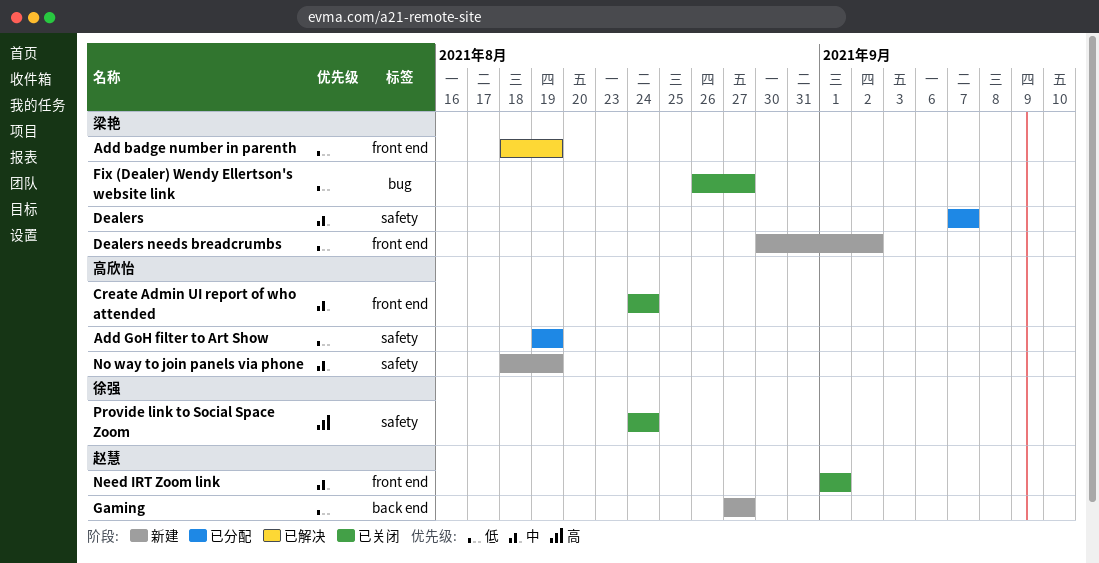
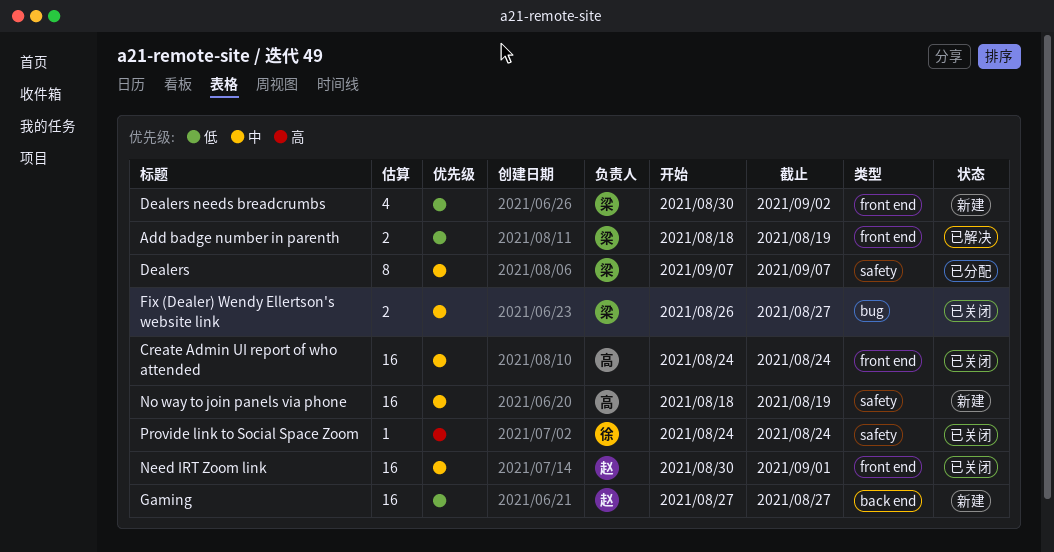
Add GoH filter to Art Show: present -> none
Fix (Dealer) Wendy Ellertson's website link, priority: 低 -> 中
Need IRT Zoom link, start: Sep 1 -> Aug 30

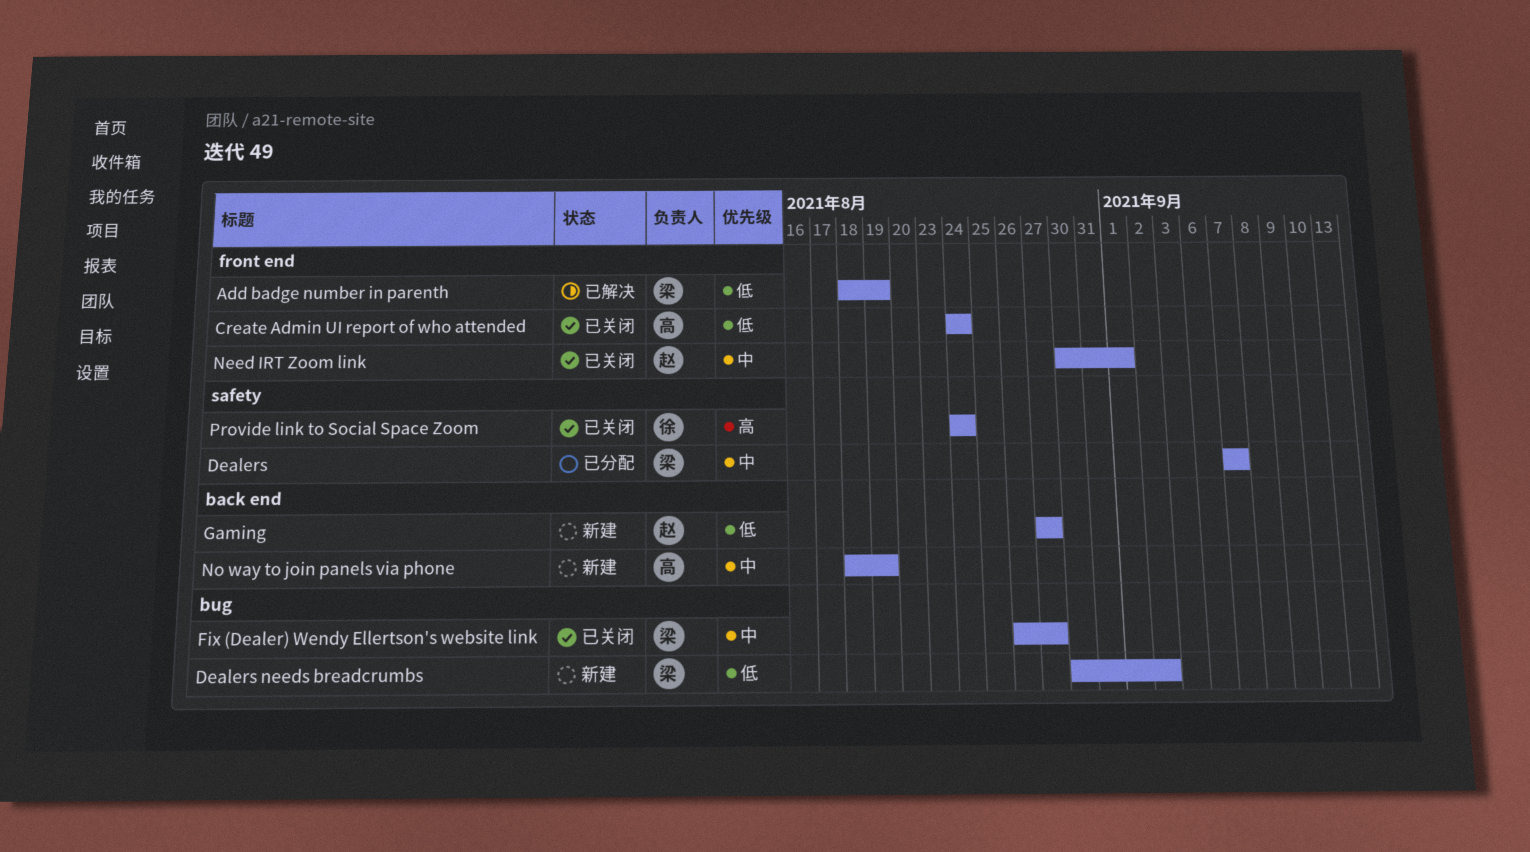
Create Admin UI report of who attended, priority: 中 -> 低
Dealers needs breadcrumbs, label: front end -> bug
No way to join panels via phone, label: safety -> back end

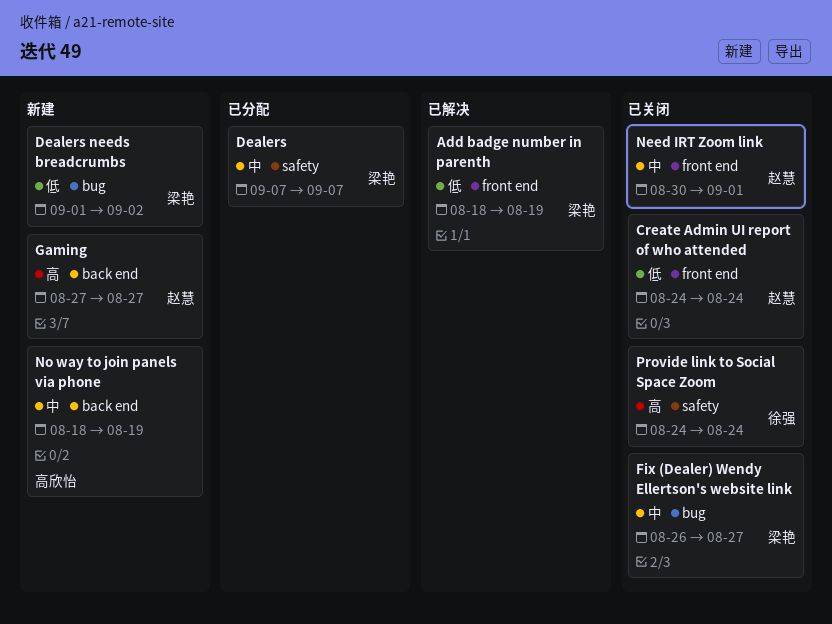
Create Admin UI report of who attended, owner: 高欣怡 -> 赵慧
Dealers needs breadcrumbs, start: Aug 30 -> Sep 1
Gaming, priority: 低 -> 高

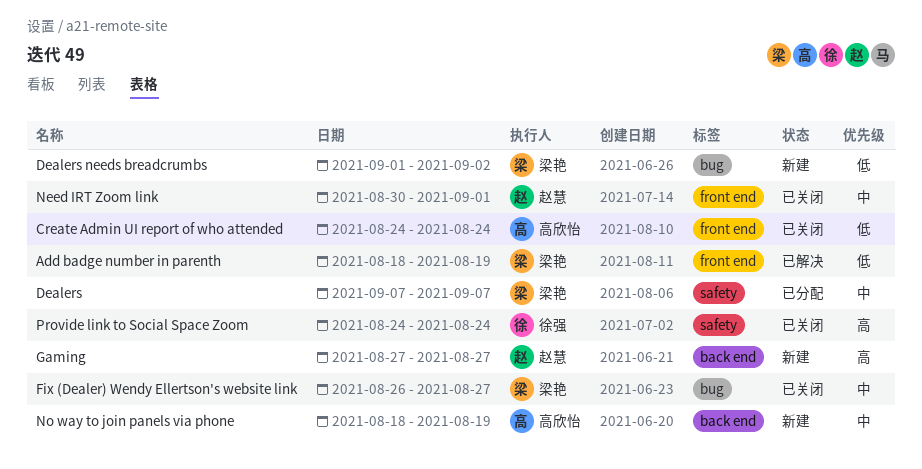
Create Admin UI report of who attended, owner: 赵慧 -> 高欣怡

